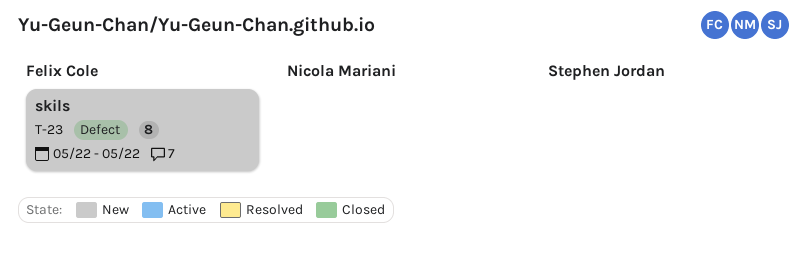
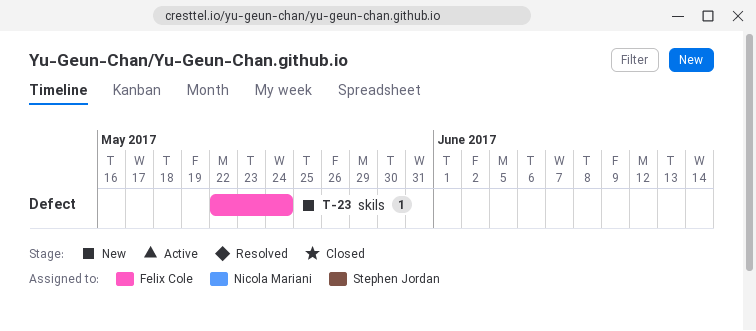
T-23, estimate: 8 -> 1
T-23, due: May 22 -> May 24

